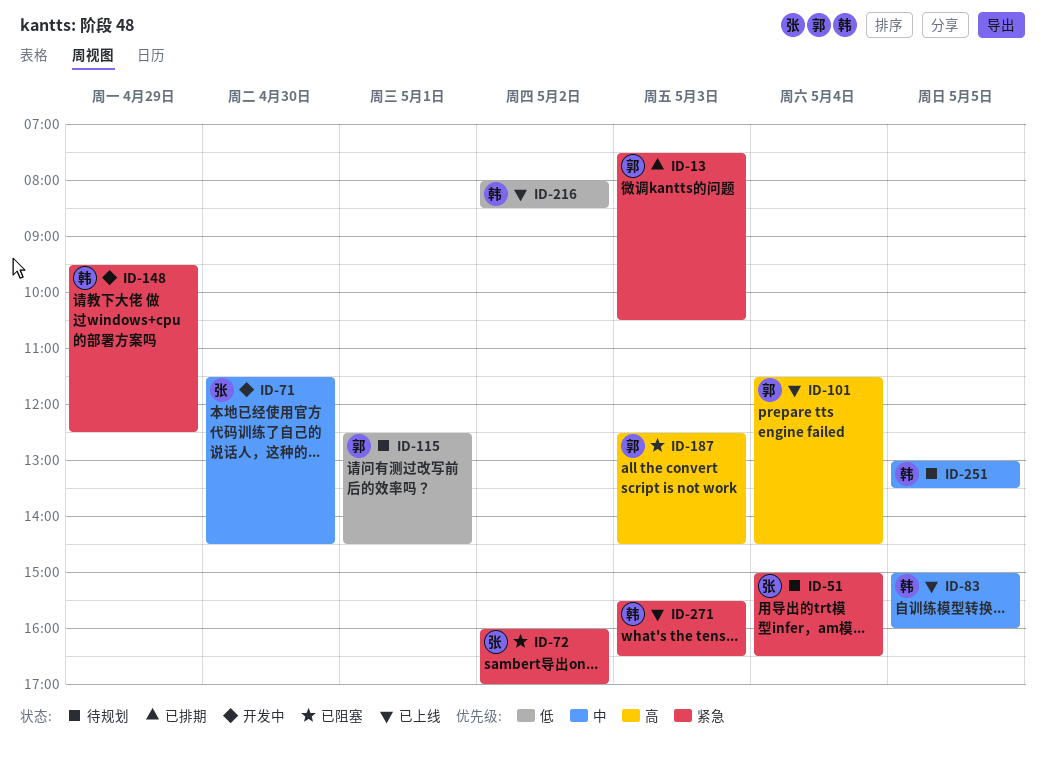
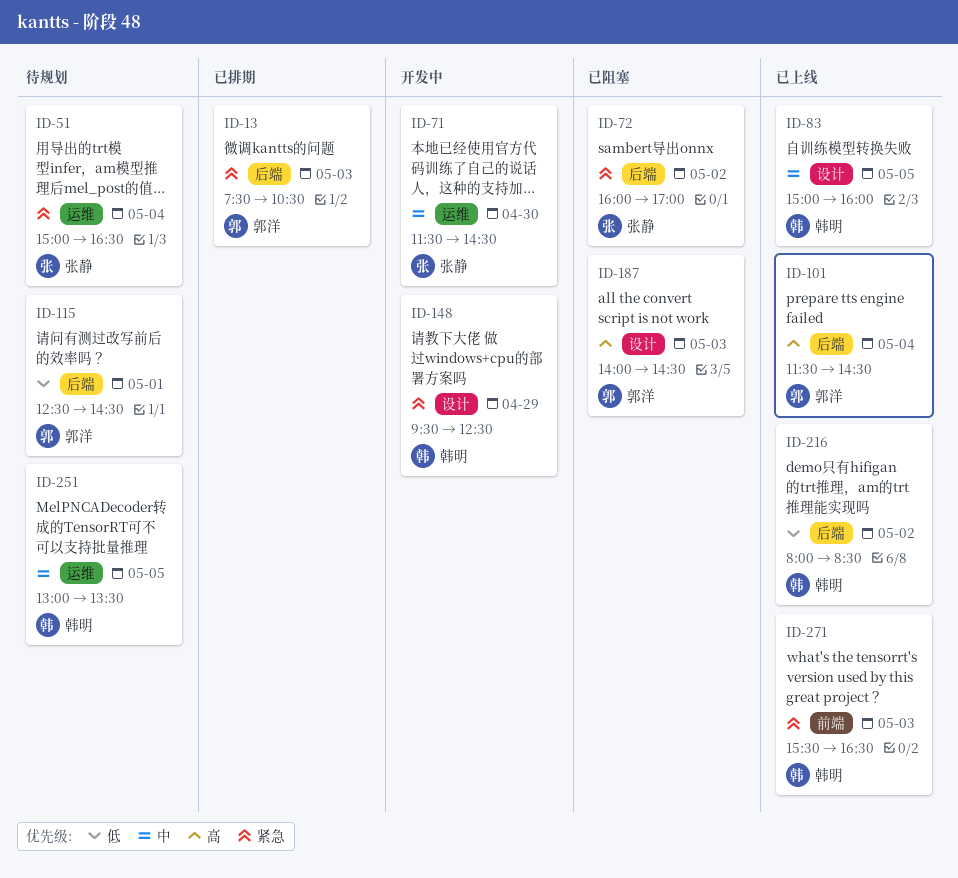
ID-187, begins: 12:30 -> 14:00

